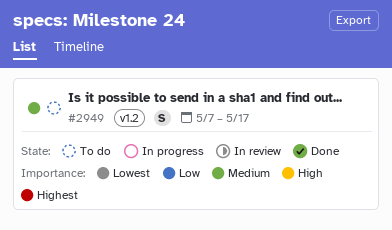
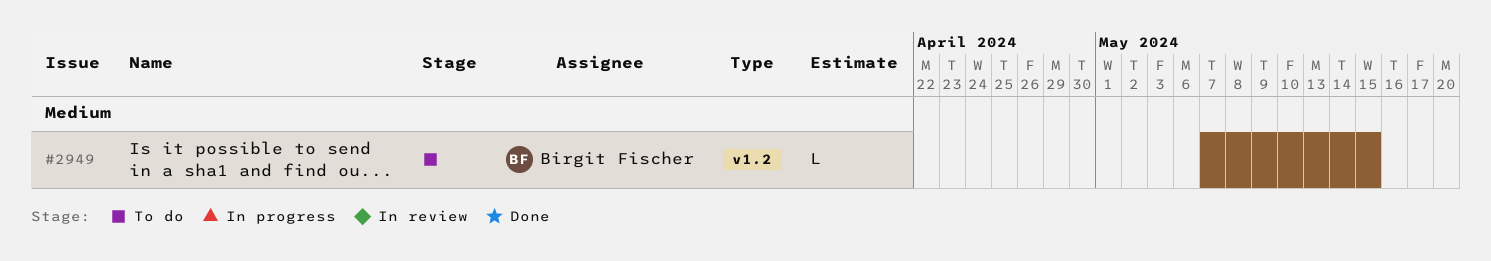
#2949, estimate: S -> L
#2949, due: May 17 -> May 15

